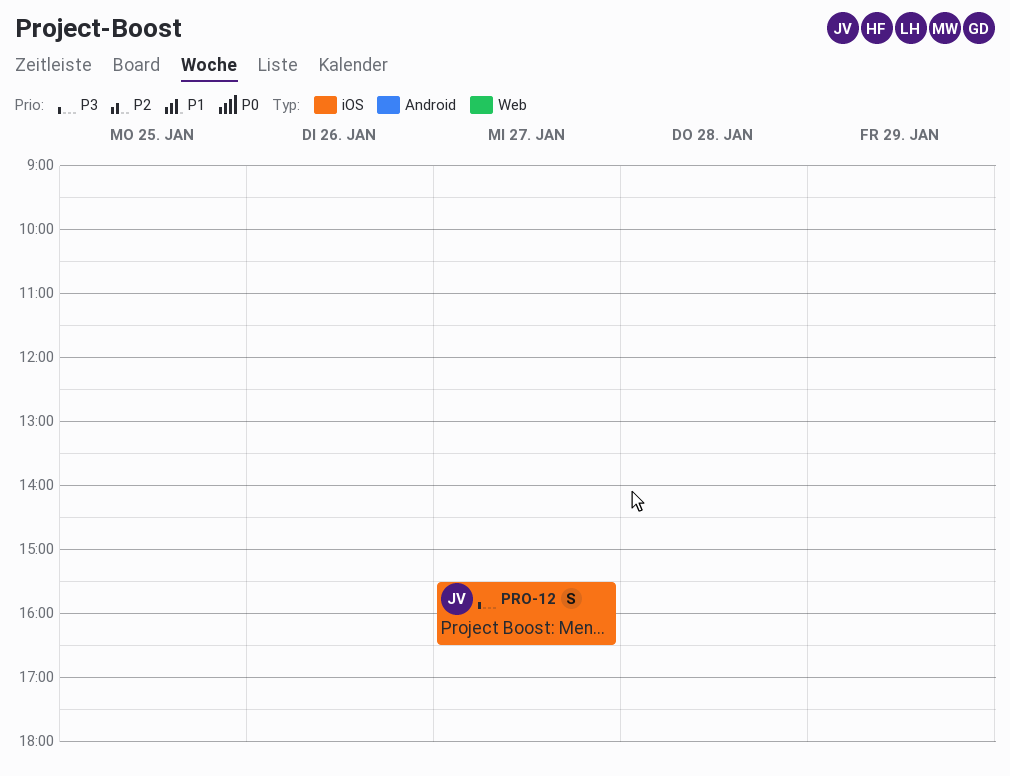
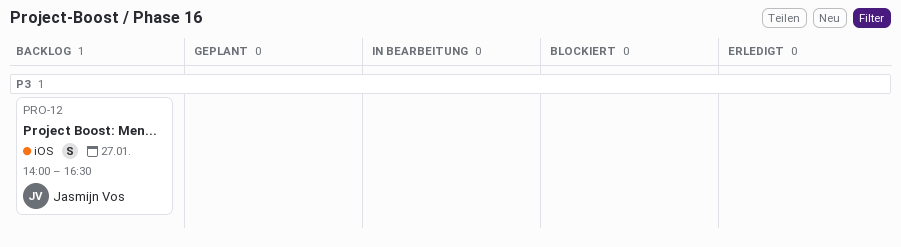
PRO-12, begins: 15:30 -> 14:00

